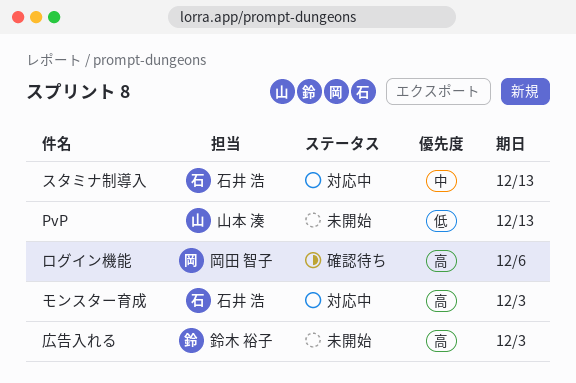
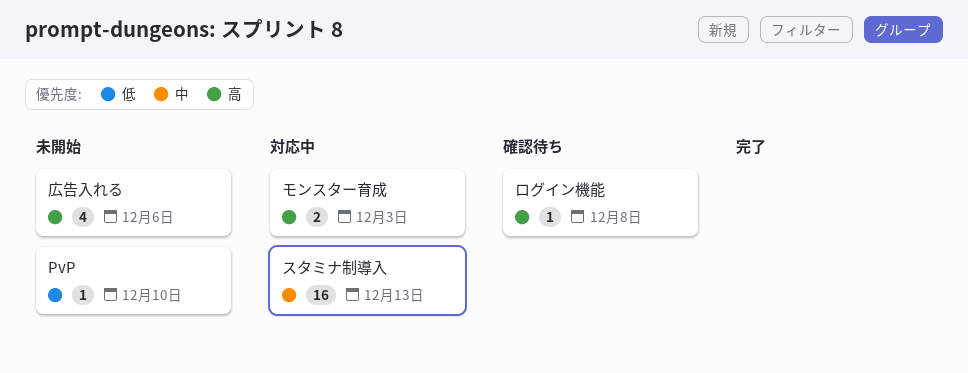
PvP, due: Dec 13 -> Dec 10
ログイン機能, due: Dec 6 -> Dec 8
広告入れる, due: Dec 3 -> Dec 6

